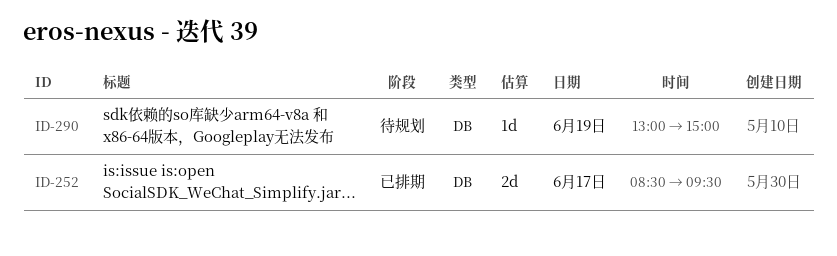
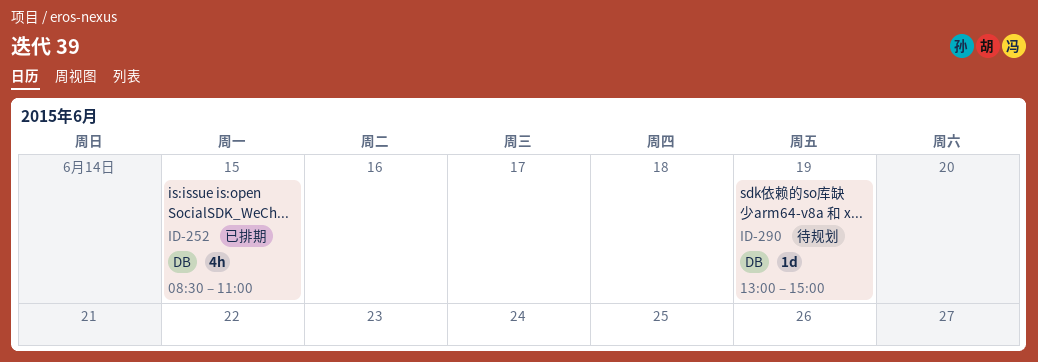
ID-252, estimate: 2d -> 4h
ID-252, day: Jun 17 -> Jun 15
ID-252, ends: 09:30 -> 11:00

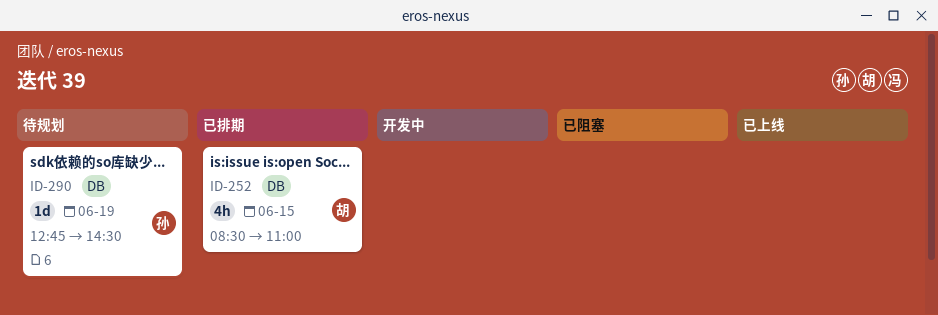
ID-290, begins: 13:00 -> 12:45
ID-290, ends: 15:00 -> 14:30

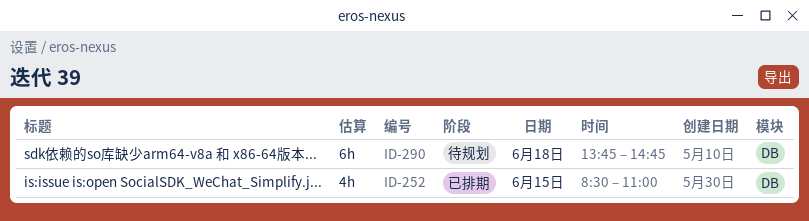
ID-290, estimate: 1d -> 6h
ID-290, day: Jun 19 -> Jun 18
ID-290, begins: 12:45 -> 13:45
ID-290, ends: 14:30 -> 14:45

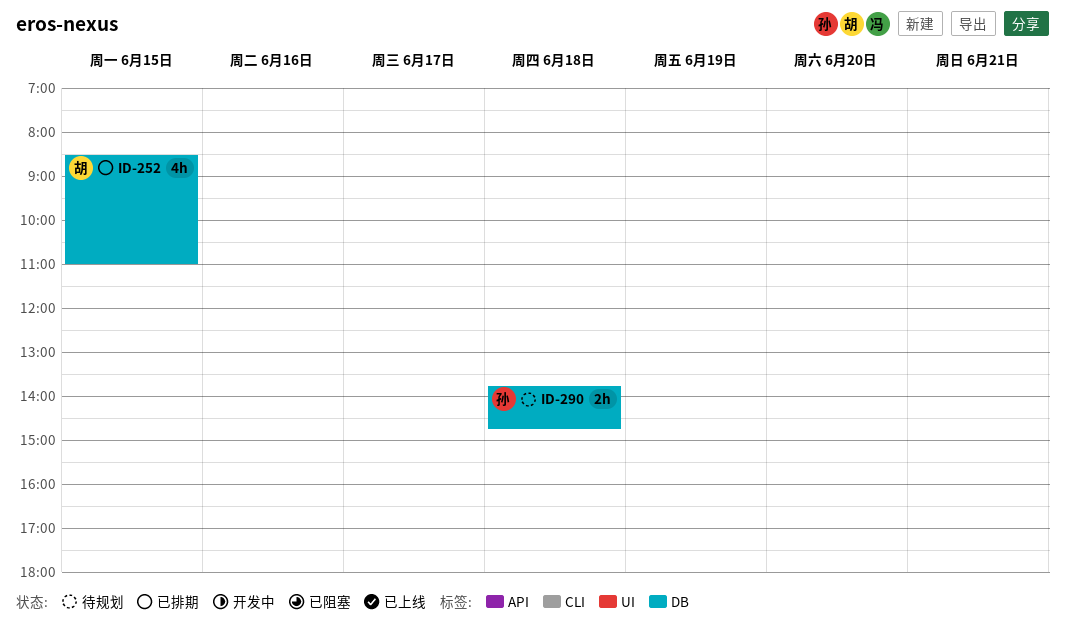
ID-290, estimate: 6h -> 2h

